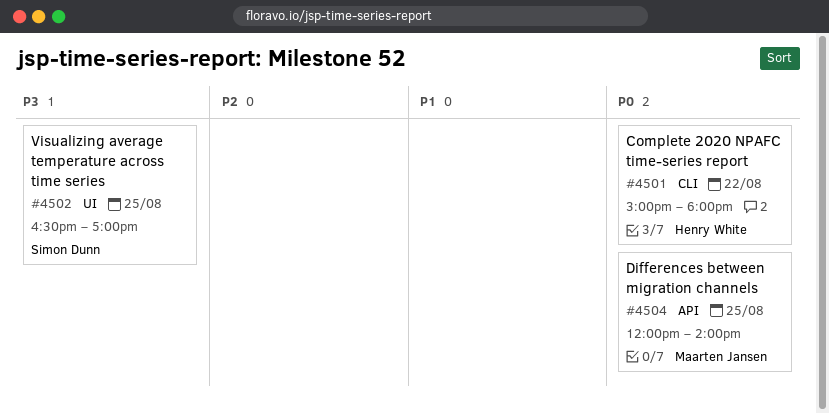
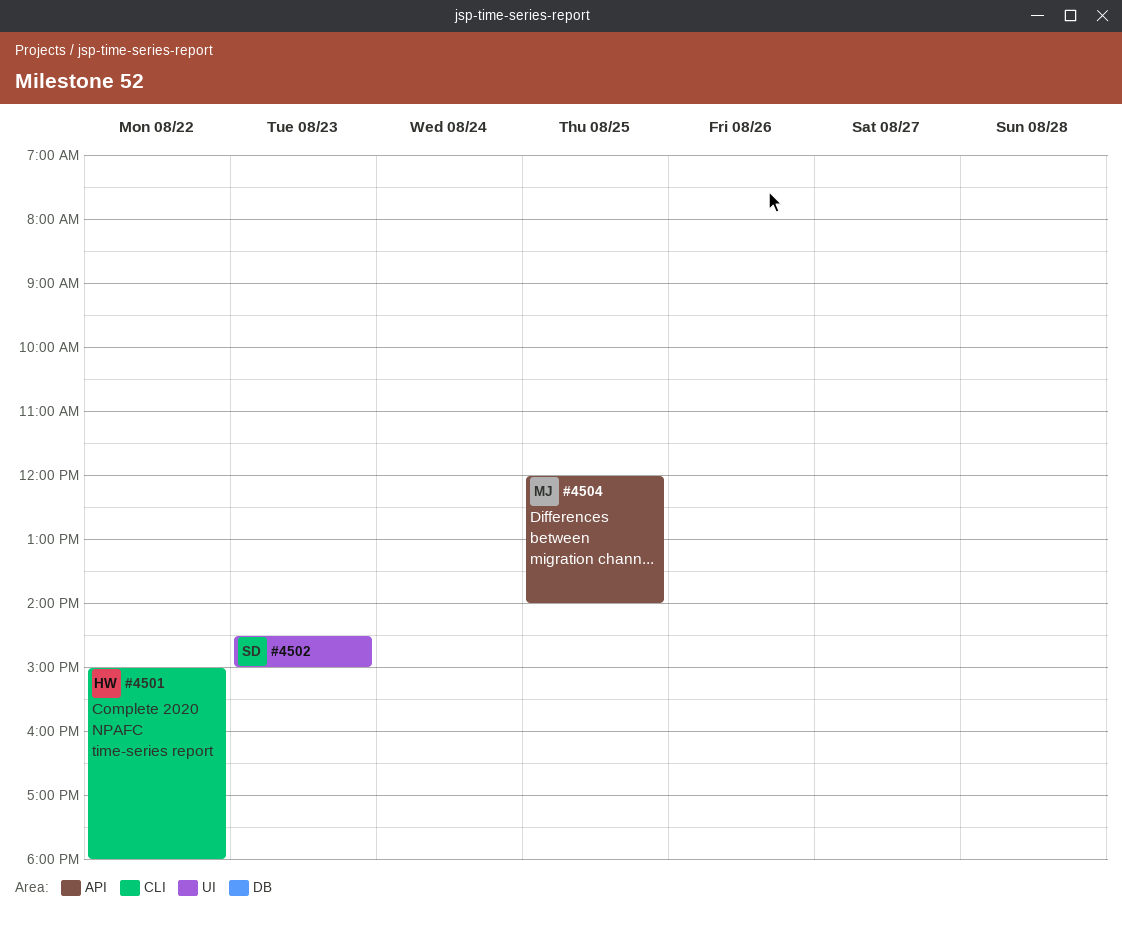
#4502, day: Aug 25 -> Aug 23
#4502, begins: 16:30 -> 14:30
#4502, ends: 17:00 -> 15:00

